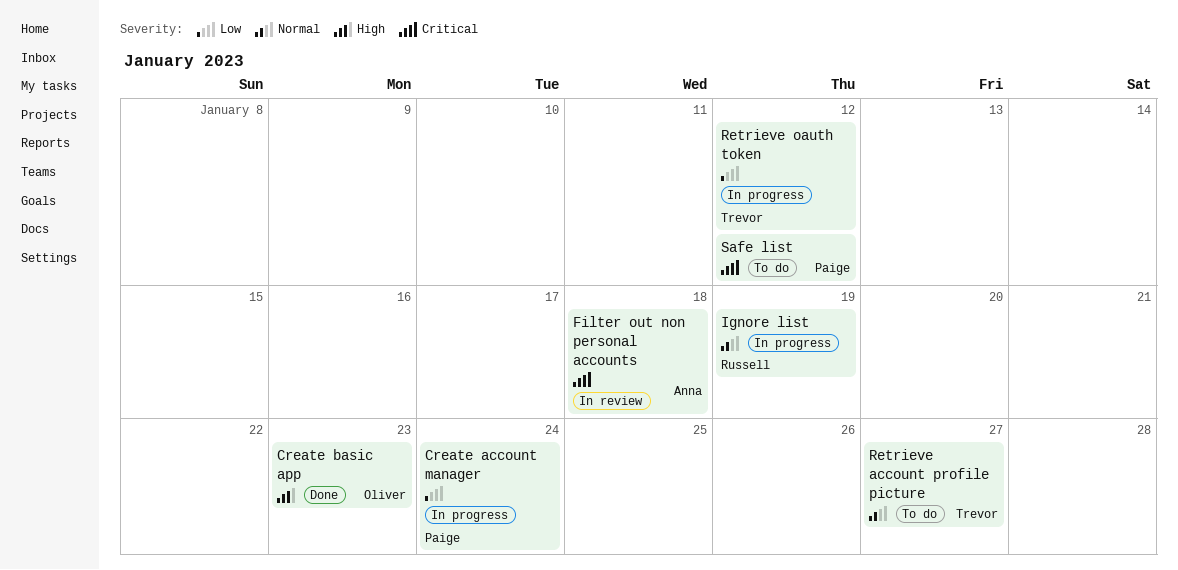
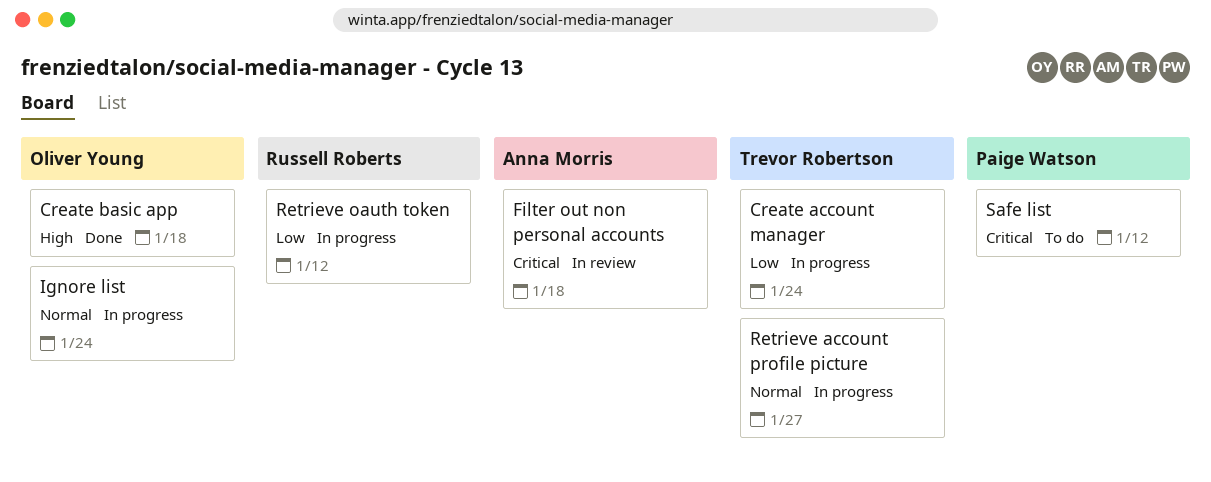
Create account manager, owner: Paige Watson -> Trevor Robertson
Create basic app, due: Jan 23 -> Jan 18
Ignore list, owner: Russell Roberts -> Oliver Young
Ignore list, due: Jan 19 -> Jan 24
Retrieve account profile picture, status: To do -> In progress
Retrieve oauth token, owner: Trevor Robertson -> Russell Roberts

